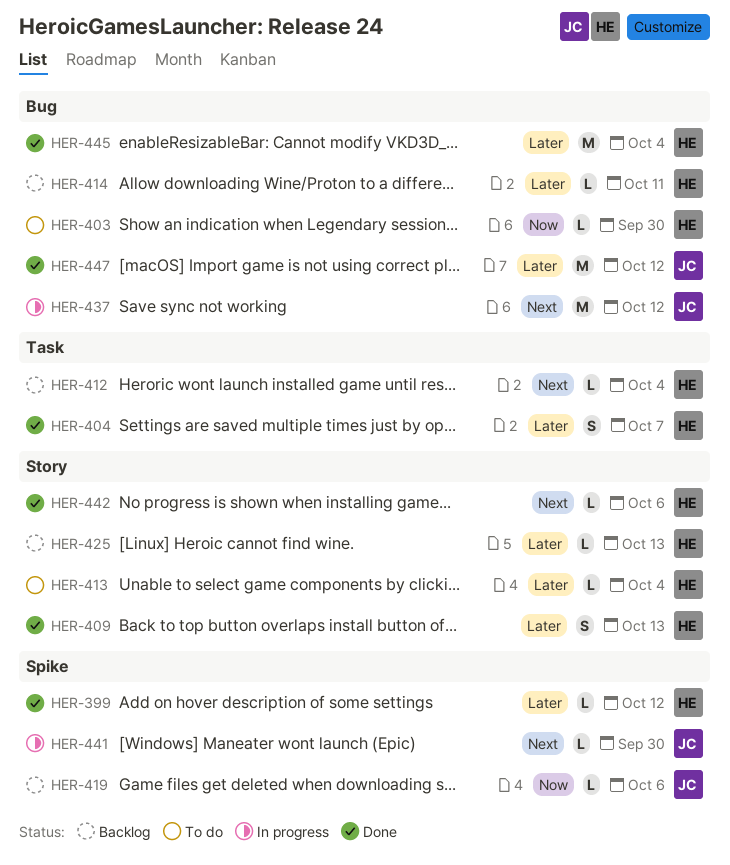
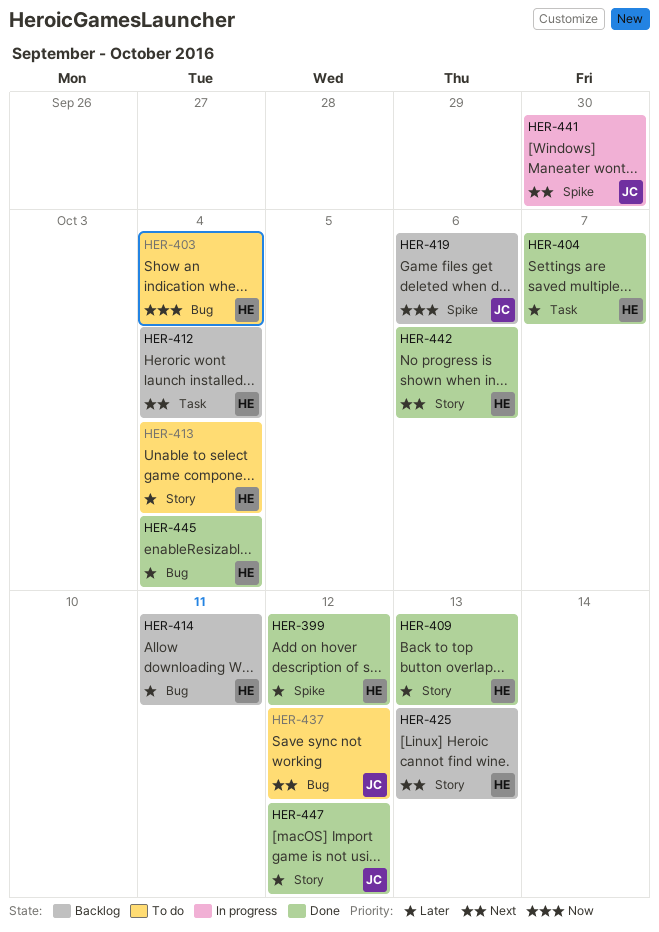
HER-403, due: Sep 30 -> Oct 4
HER-425, priority: Later -> Next
HER-437, status: In progress -> To do
HER-447, label: Bug -> Story

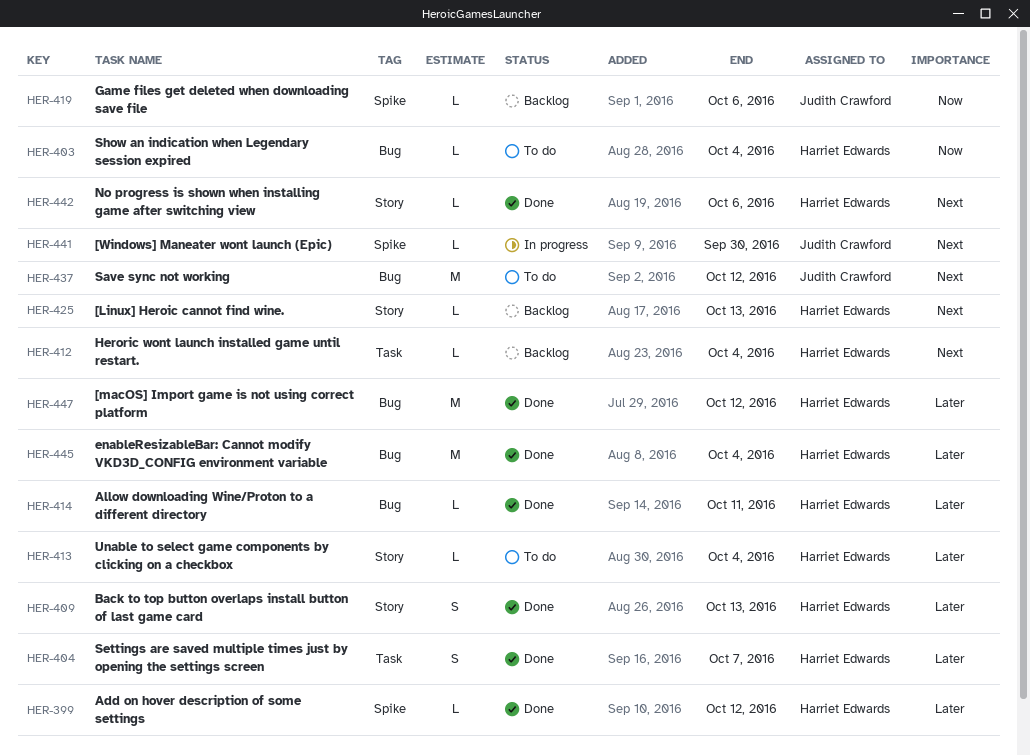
HER-414, status: Backlog -> Done
HER-447, owner: Judith Crawford -> Harriet Edwards
HER-447, label: Story -> Bug

